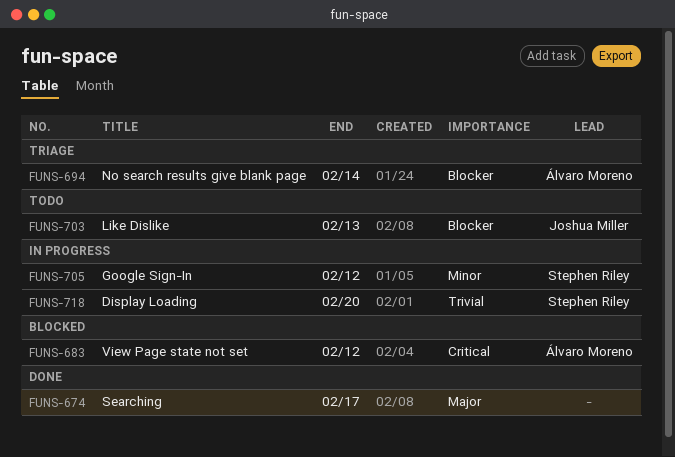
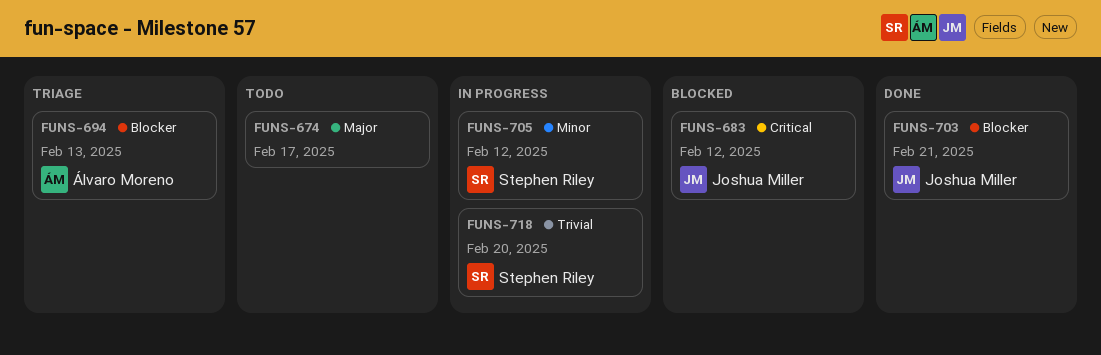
FUNS-674, status: Done -> Todo
FUNS-683, owner: Álvaro Moreno -> Joshua Miller
FUNS-694, due: Feb 14 -> Feb 13
FUNS-703, status: Todo -> Done
FUNS-703, due: Feb 13 -> Feb 21

